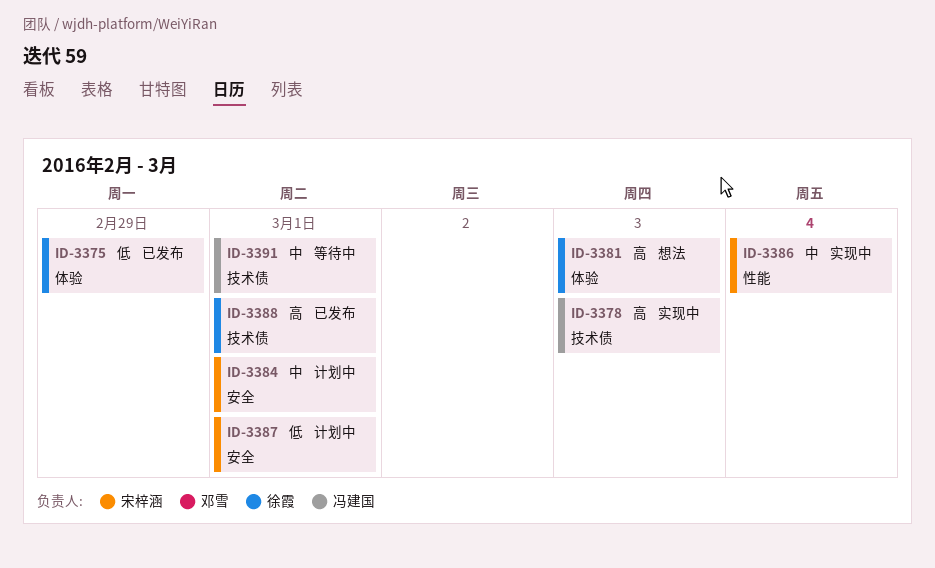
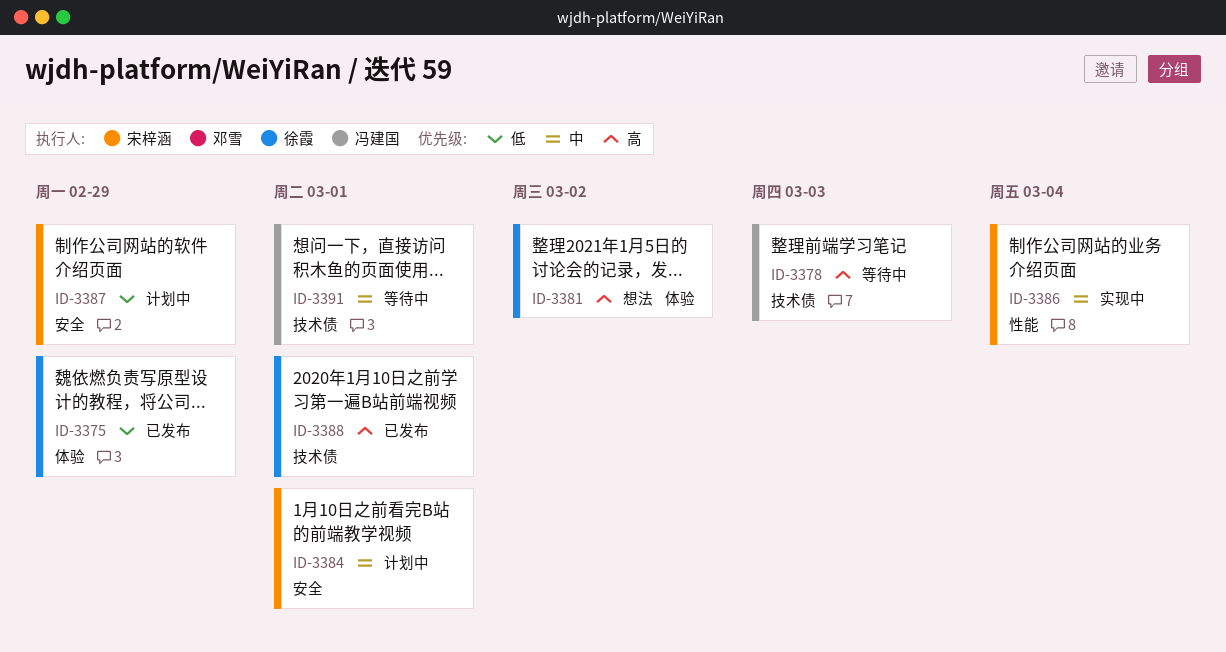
ID-3378, status: 实现中 -> 等待中
ID-3381, due: Mar 3 -> Mar 2
ID-3387, due: Mar 1 -> Feb 29

